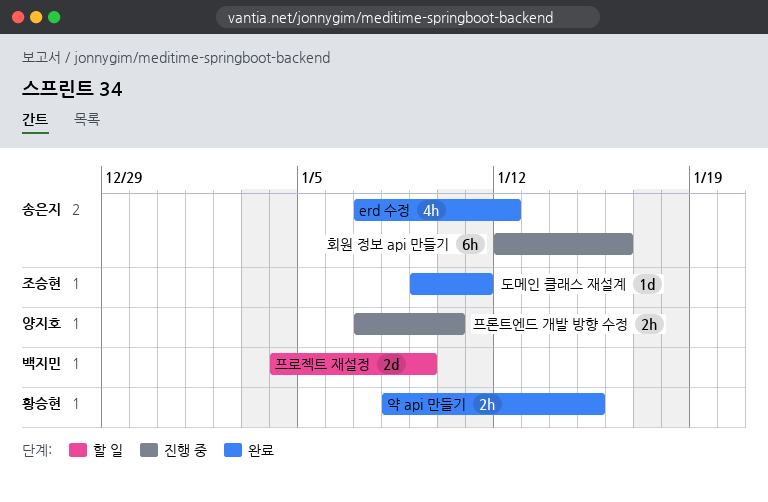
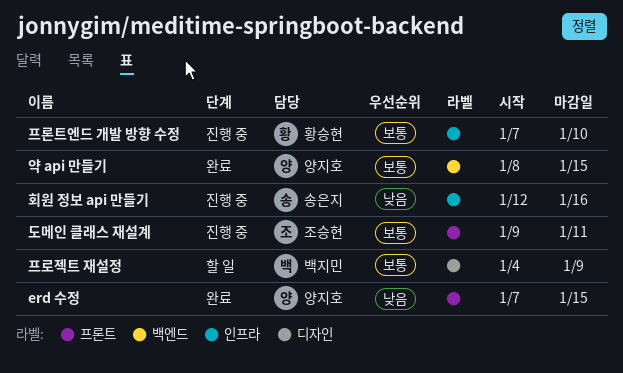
erd 수정, owner: 송은지 -> 양지호
erd 수정, due: Jan 12 -> Jan 15
도메인 클래스 재설계, status: 완료 -> 진행 중
약 api 만들기, owner: 황승현 -> 양지호
프론트엔드 개발 방향 수정, owner: 양지호 -> 황승현

